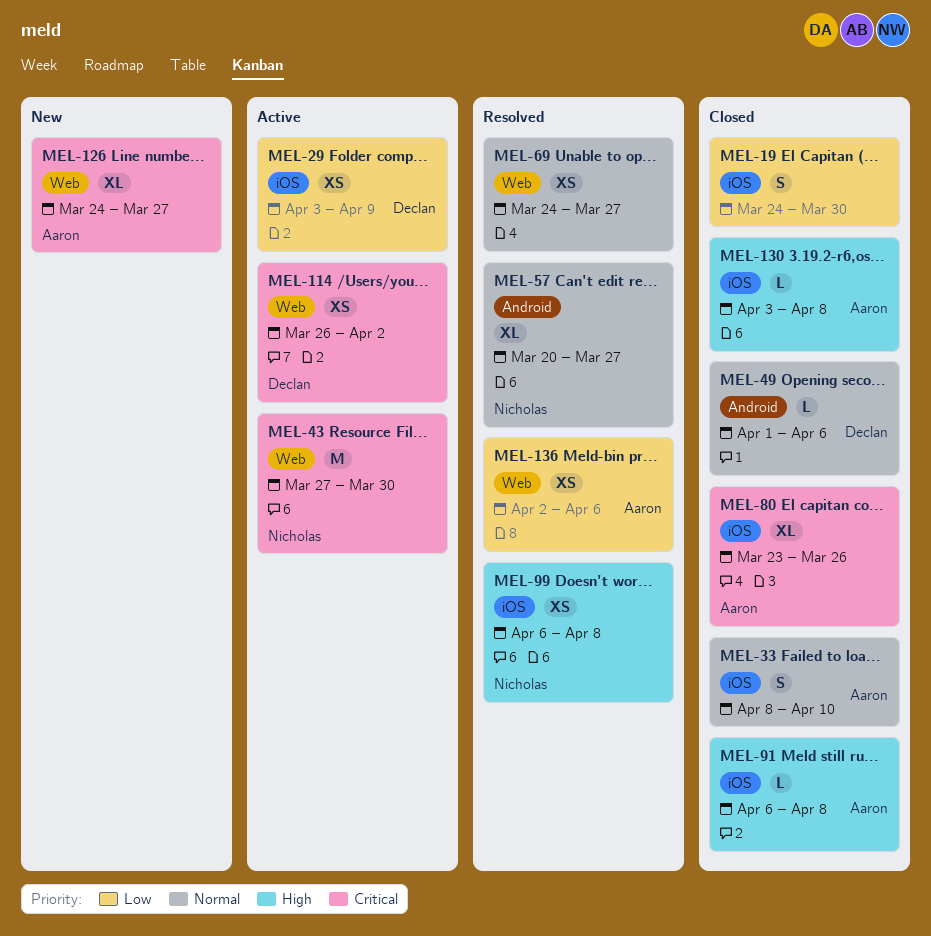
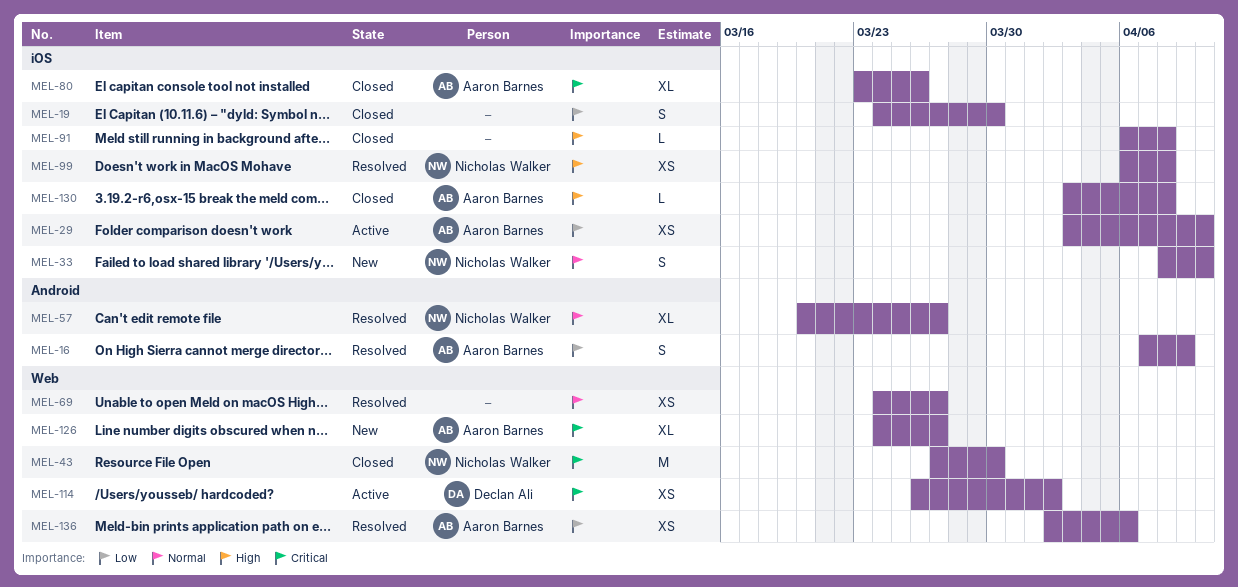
MEL-16: none -> present
MEL-29, owner: Declan Ali -> Aaron Barnes
MEL-29, due: Apr 9 -> Apr 10
MEL-33, status: Closed -> New
MEL-33, owner: Aaron Barnes -> Nicholas Walker
MEL-43, status: Active -> Closed
MEL-49: present -> none
MEL-91, owner: Aaron Barnes -> none

